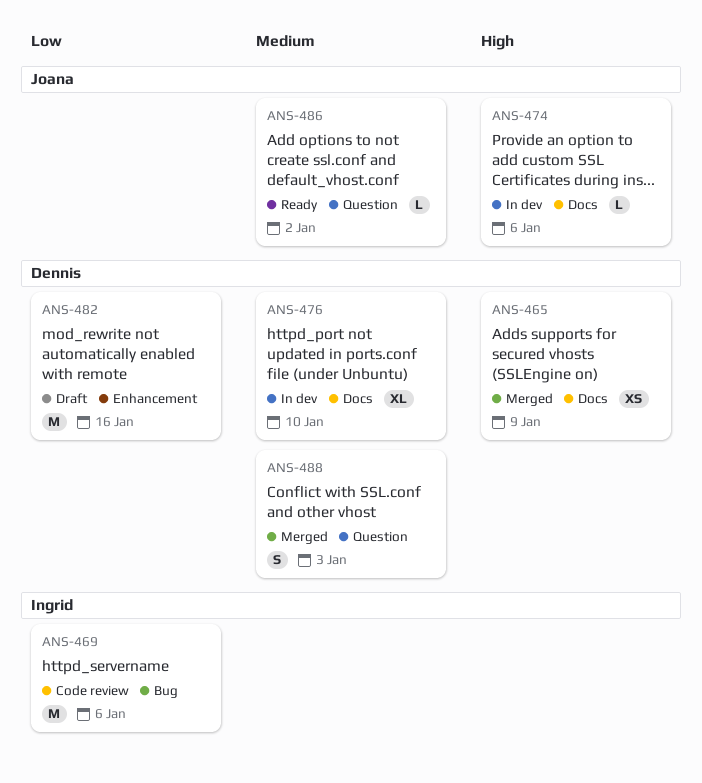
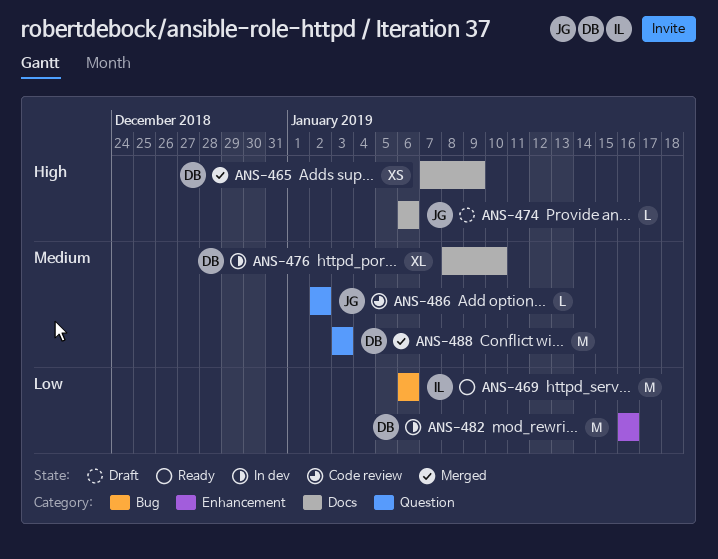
ANS-469, status: Code review -> Ready
ANS-474, status: In dev -> Draft
ANS-482, status: Draft -> In dev
ANS-486, status: Ready -> Code review
ANS-488, estimate: S -> M

